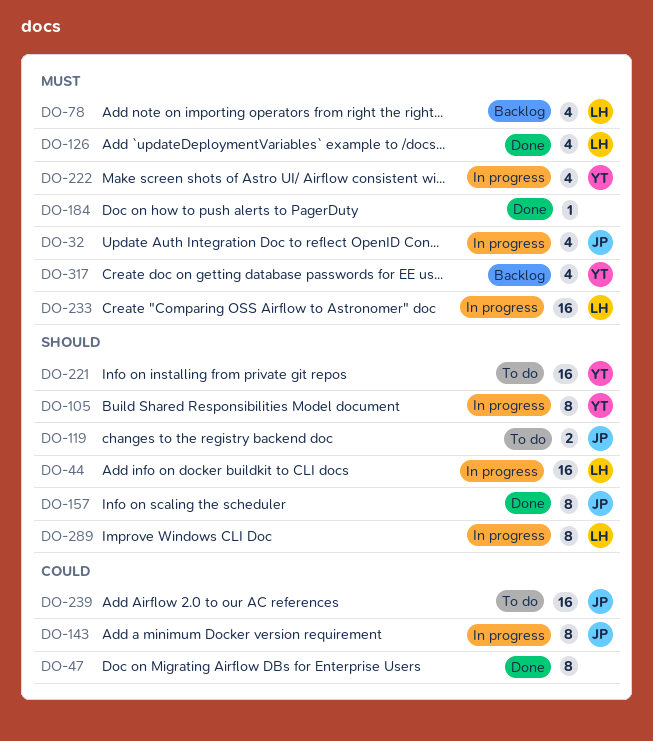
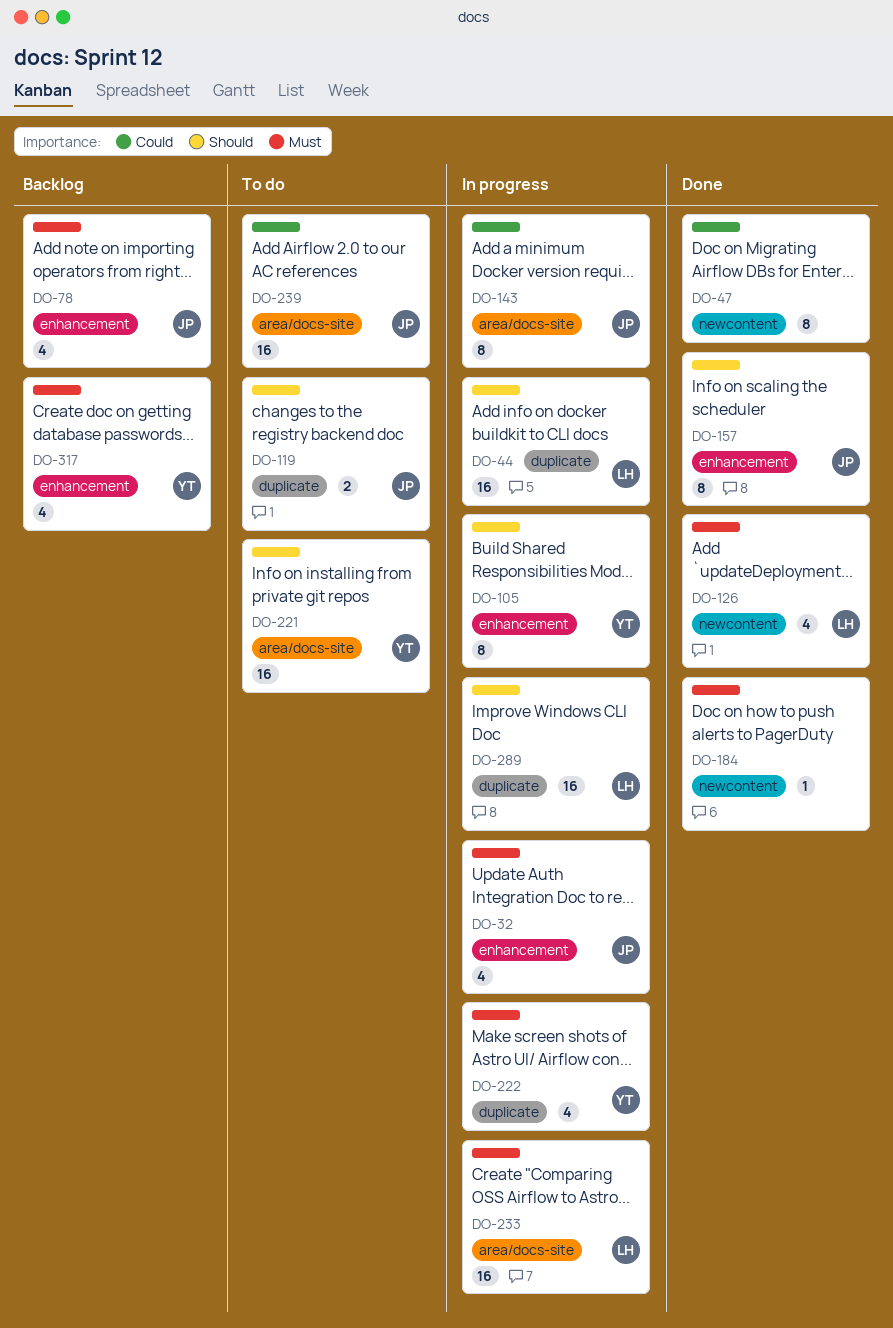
DO-78, owner: LH -> JP
DO-289, estimate: 8 -> 16

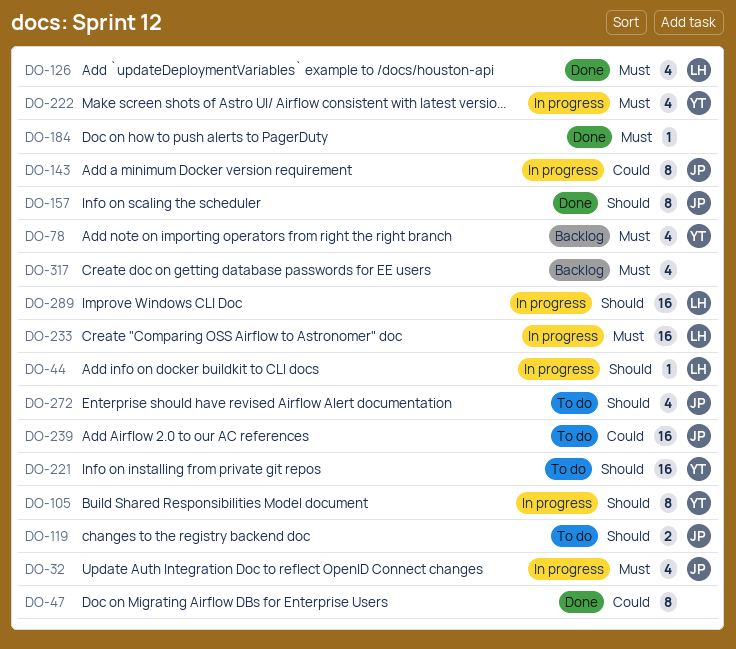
DO-44, estimate: 16 -> 1
DO-78, owner: JP -> YT
DO-272: none -> present
DO-317, owner: YT -> none

